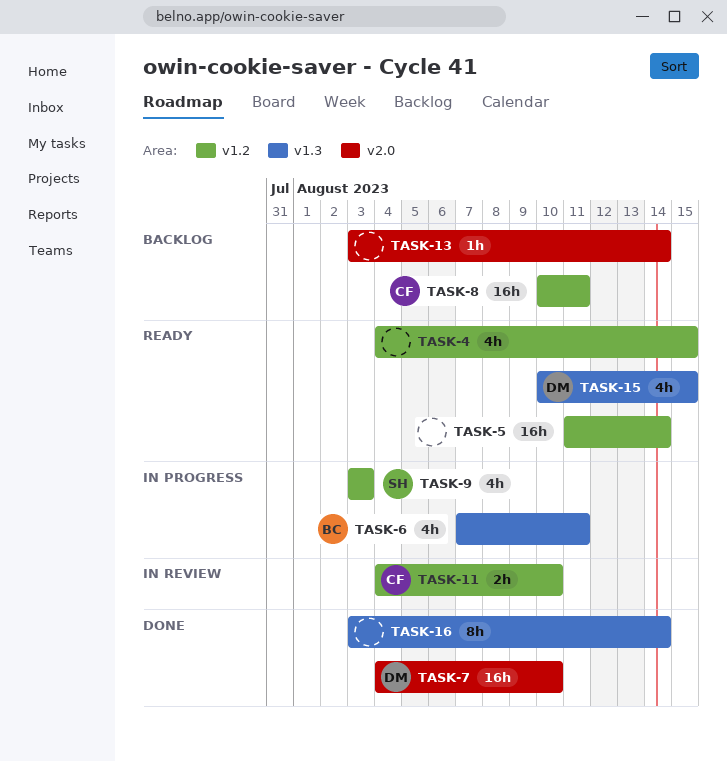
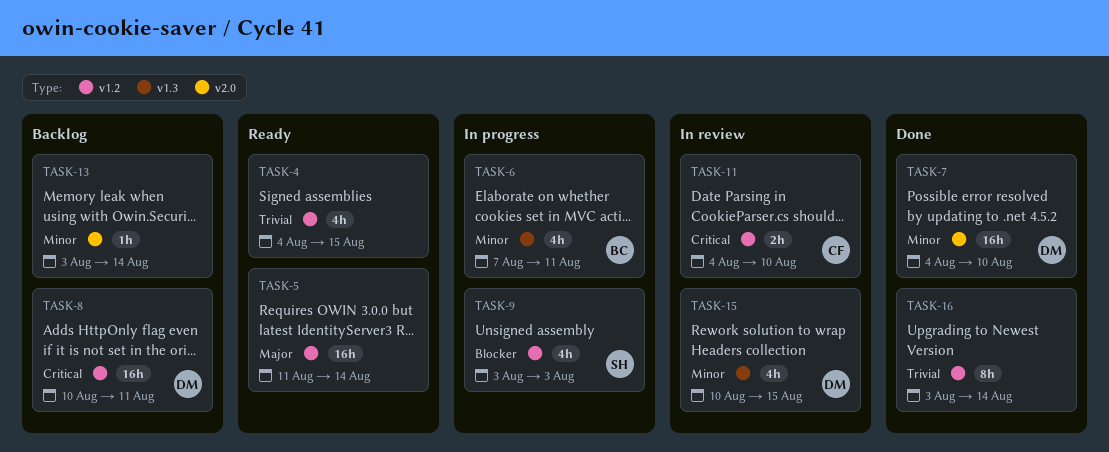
TASK-8, owner: CF -> DM
TASK-15, status: Ready -> In review
TASK-16, label: v1.3 -> v1.2

